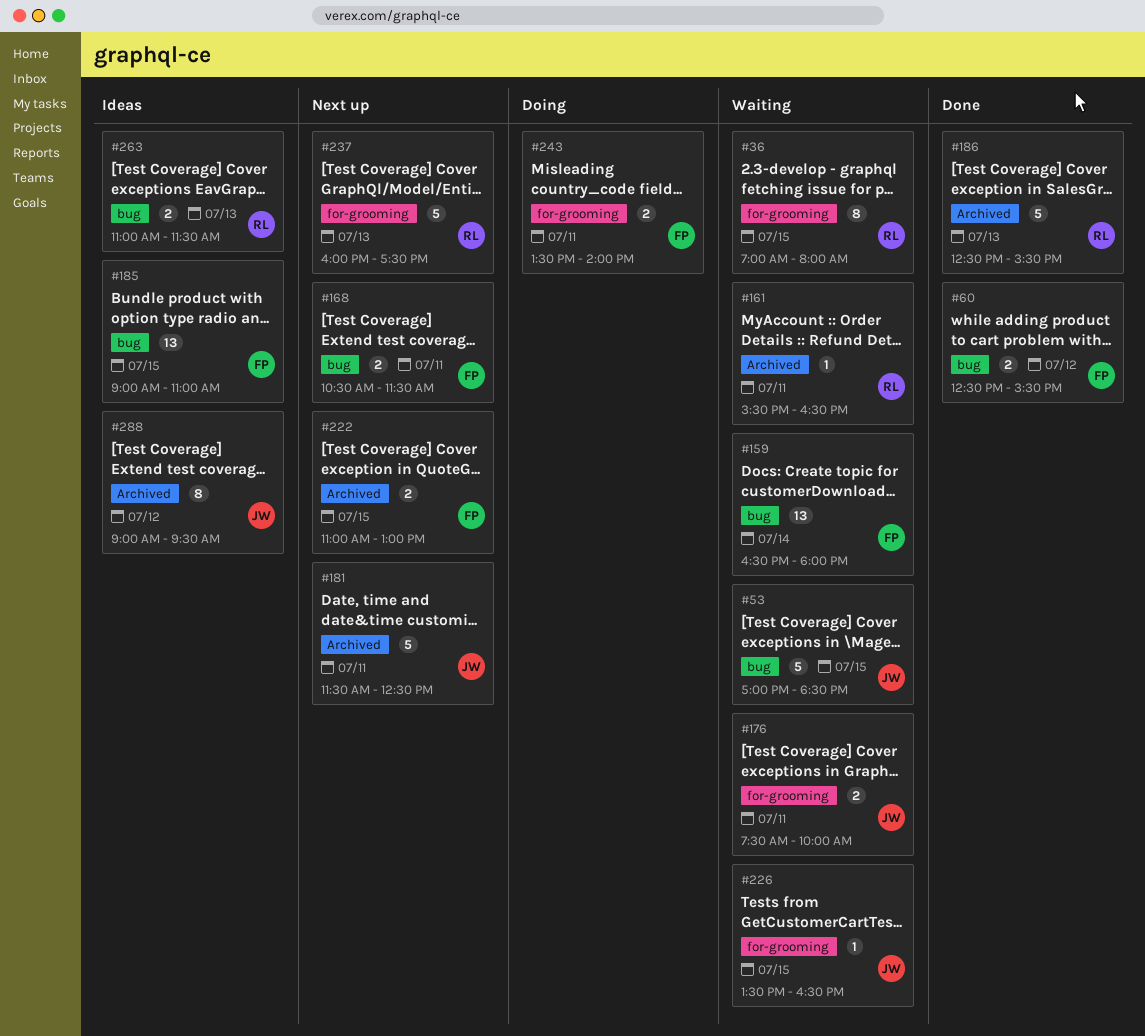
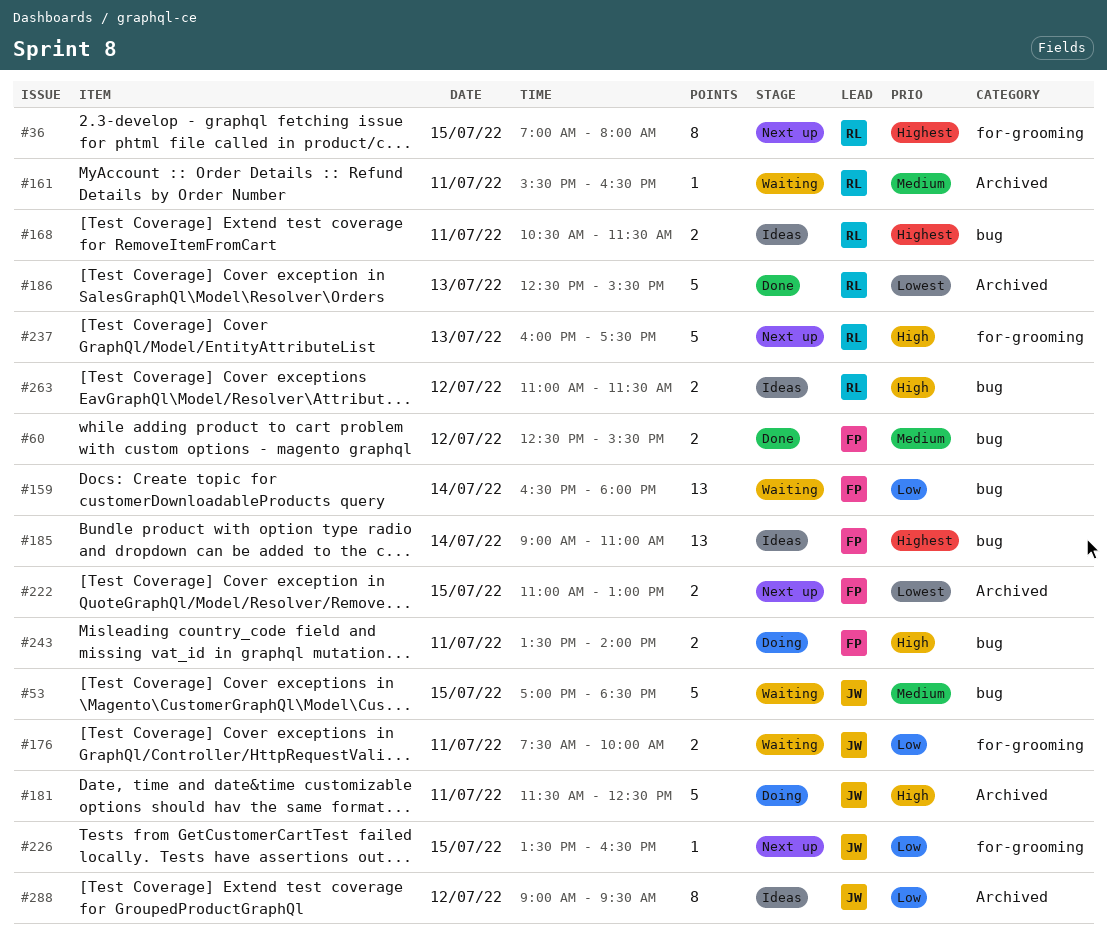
#36, status: Waiting -> Next up
#168, status: Next up -> Ideas
#168, owner: FP -> RL
#181, status: Next up -> Doing
#185, day: Jul 15 -> Jul 14
#226, status: Waiting -> Next up
#243, label: for-grooming -> bug
#263, day: Jul 13 -> Jul 12

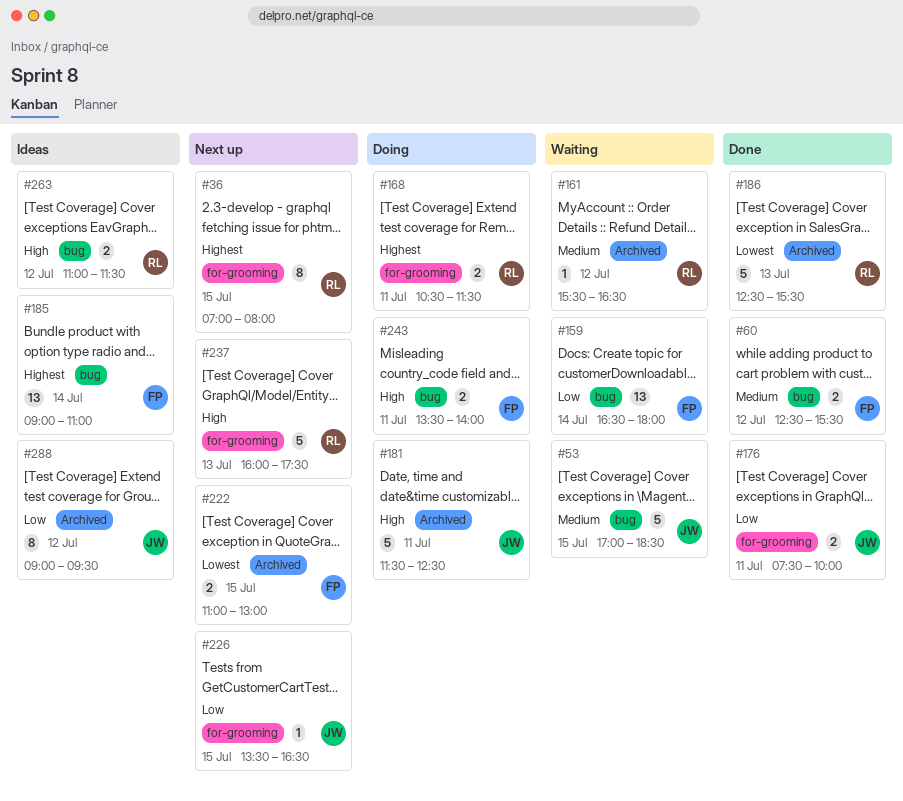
#161, day: Jul 11 -> Jul 12
#168, status: Ideas -> Doing
#168, label: bug -> for-grooming
#176, status: Waiting -> Done

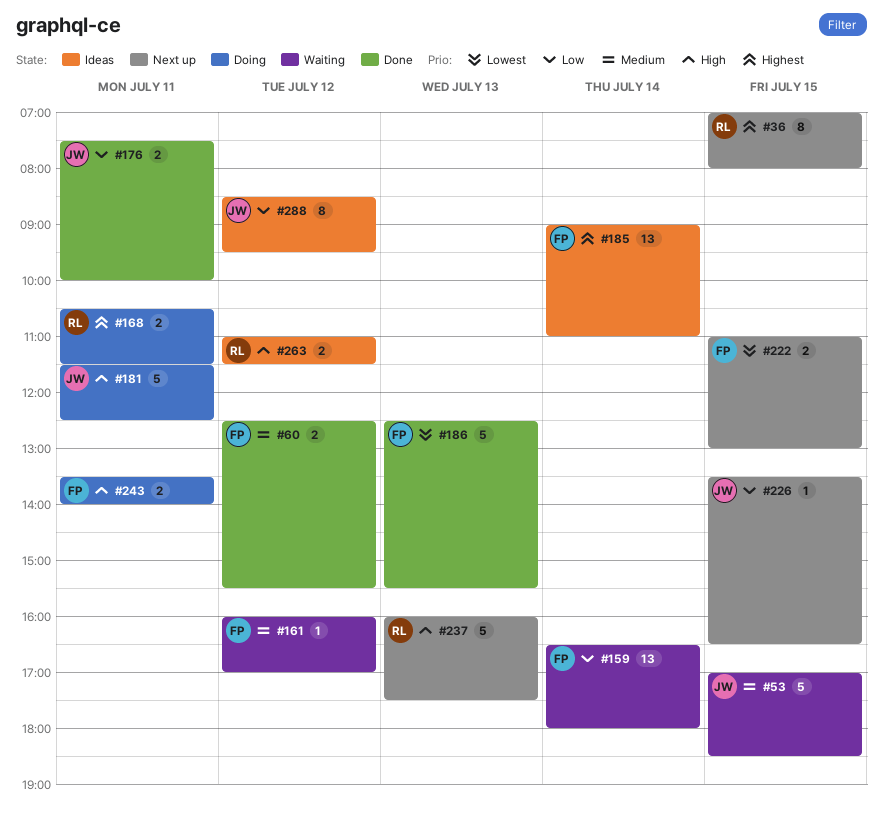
#161, owner: RL -> FP
#161, begins: 15:30 -> 16:00
#161, ends: 16:30 -> 17:00
#186, owner: RL -> FP
#288, begins: 09:00 -> 08:30

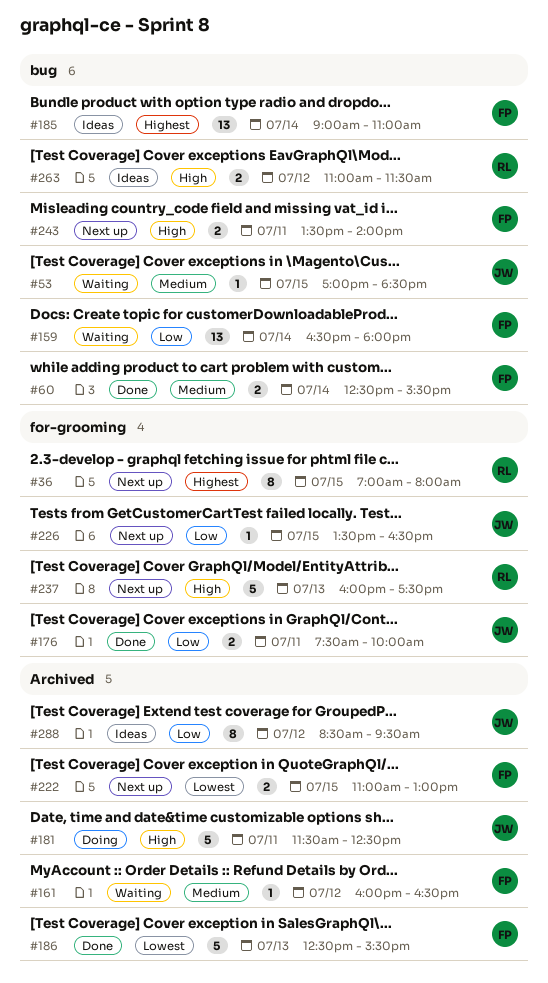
#53, estimate: 5 -> 1
#60, day: Jul 12 -> Jul 14
#161, ends: 17:00 -> 16:30
#168: present -> none
#243, status: Doing -> Next up

